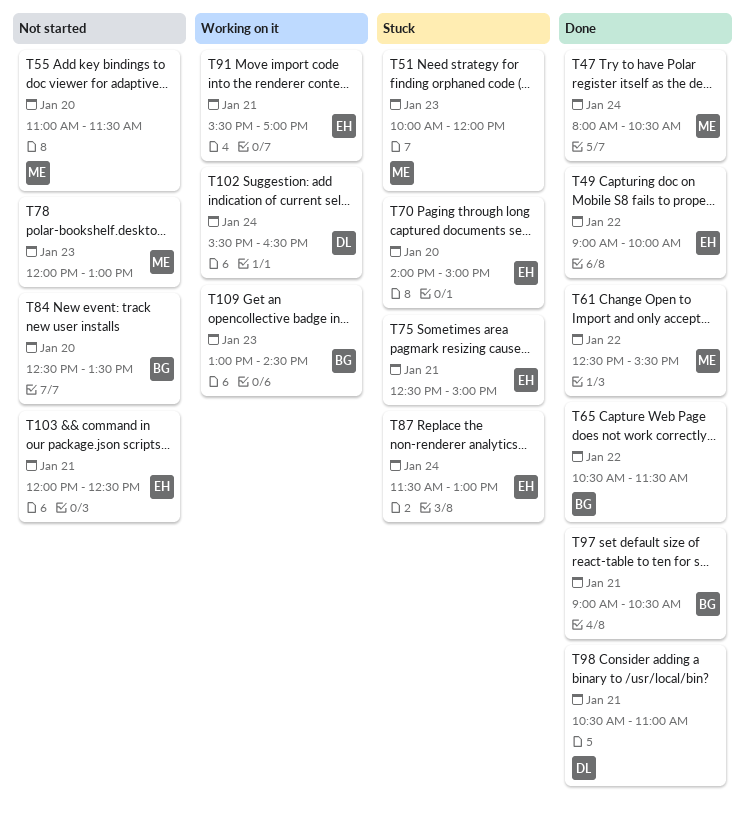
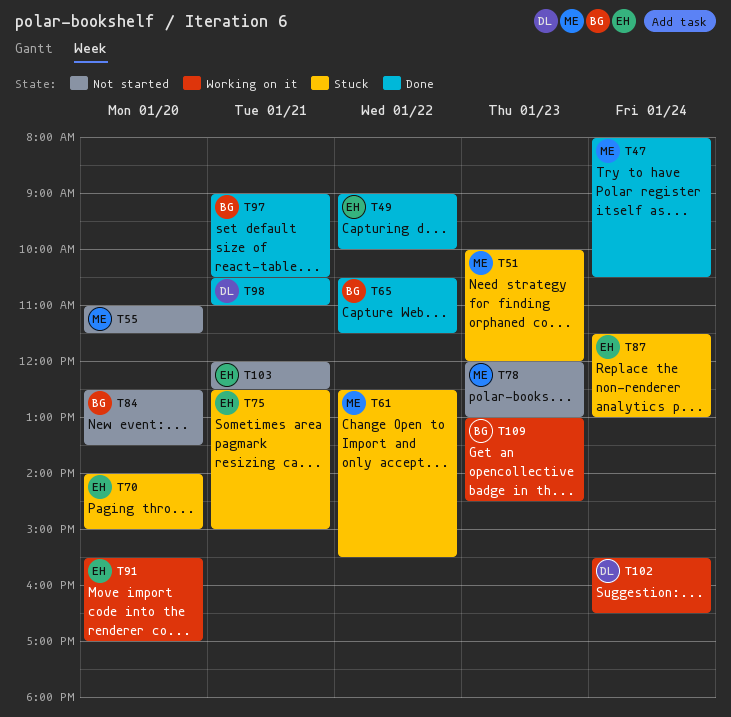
T61, status: Done -> Stuck
T91, day: Jan 21 -> Jan 20

